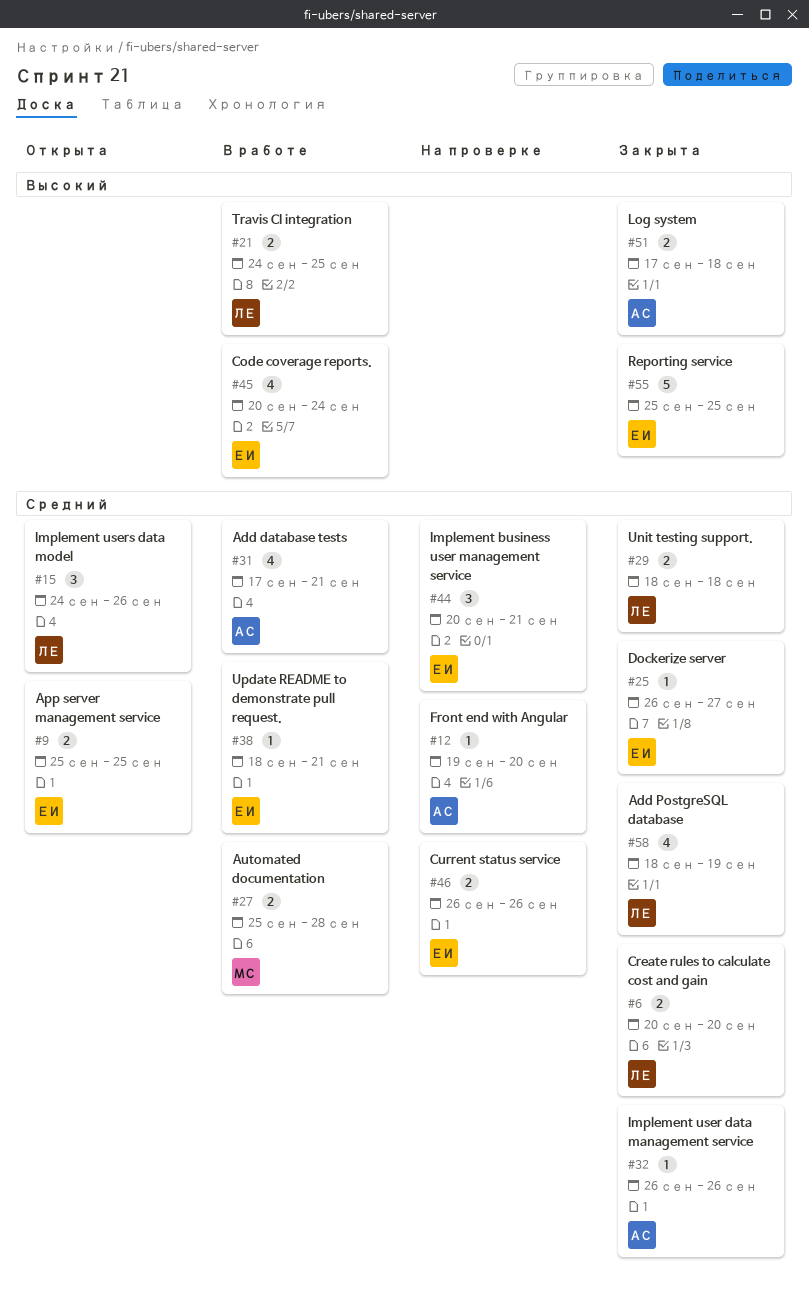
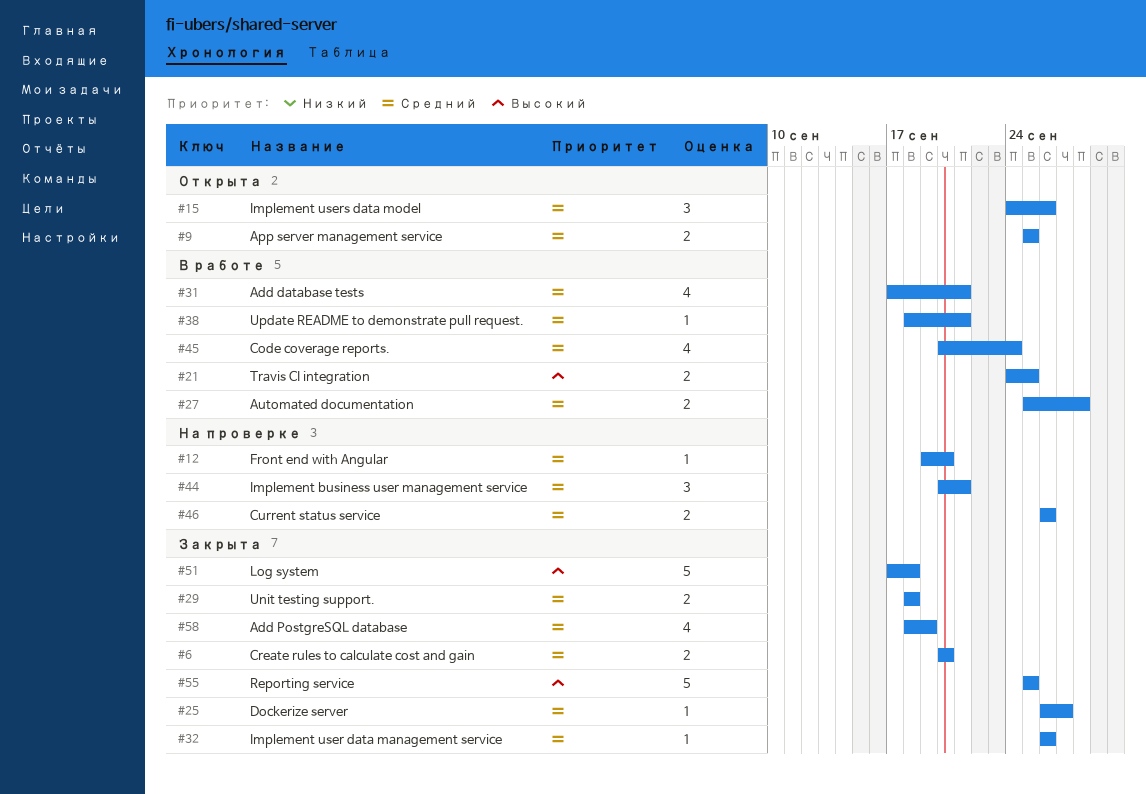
#45, priority: Высокий -> Средний
#51, estimate: 2 -> 5

